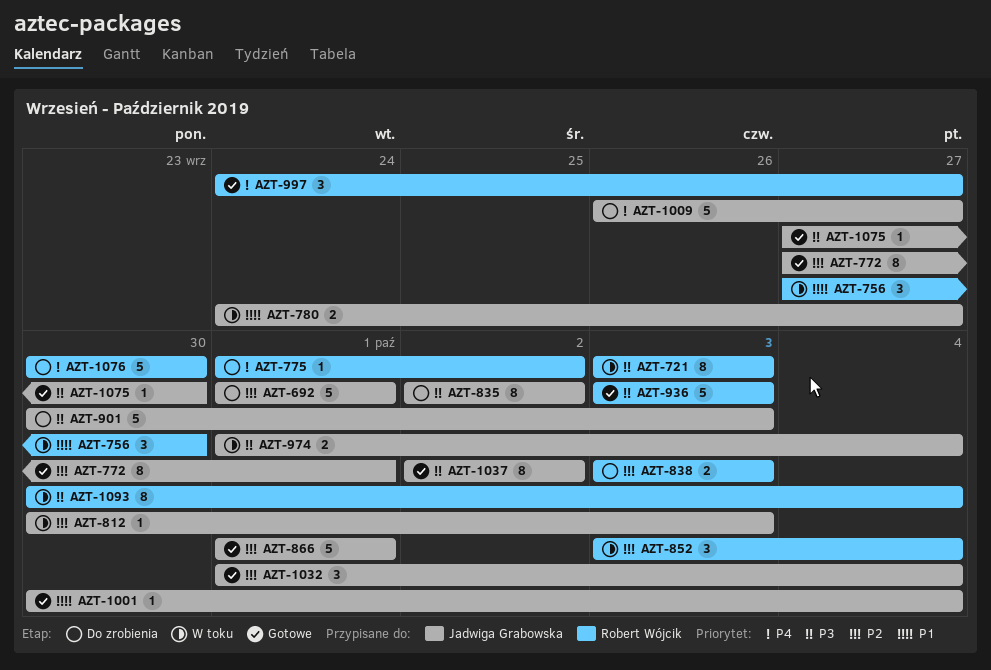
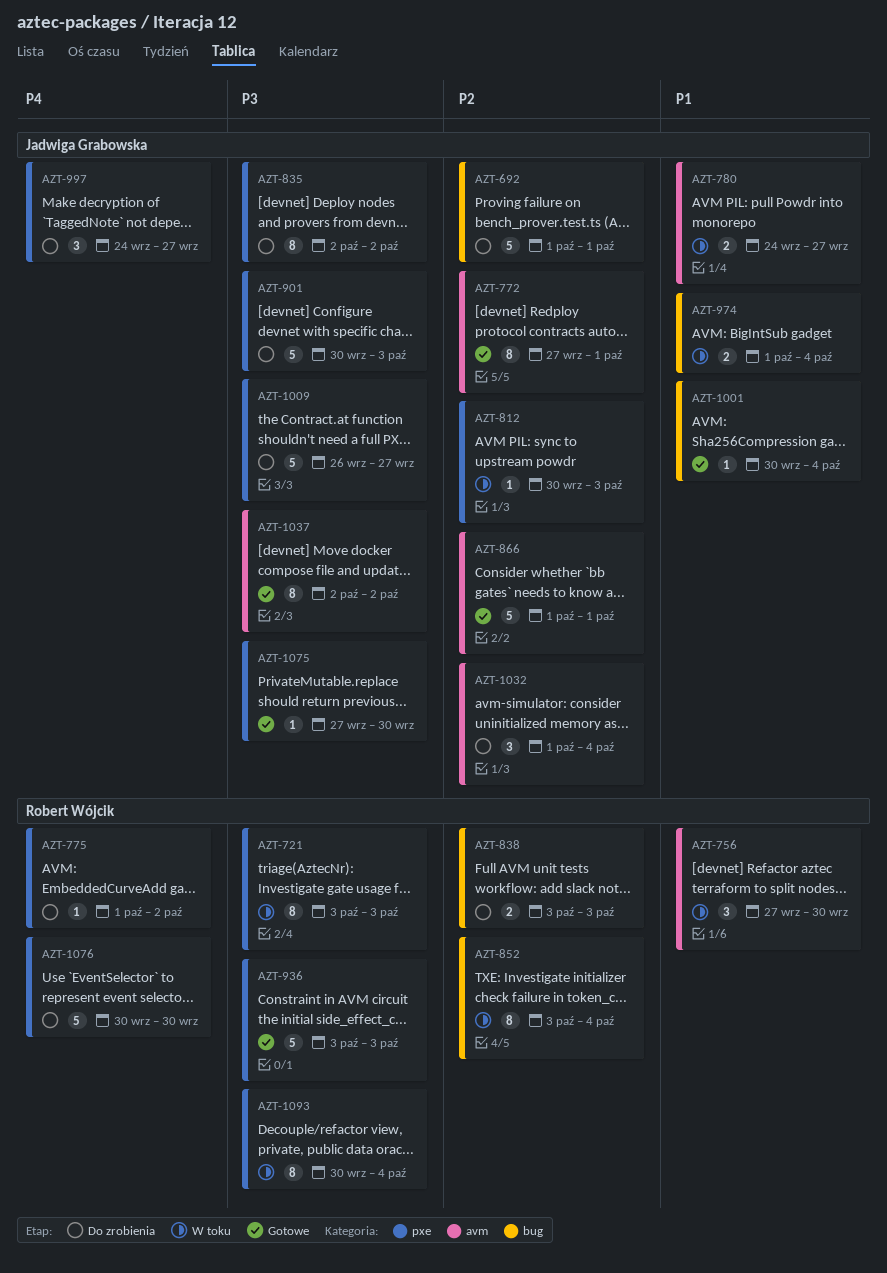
AZT-852, estimate: 3 -> 8
AZT-974, priority: P3 -> P1
AZT-997, status: Gotowe -> Do zrobienia
AZT-997, owner: Robert Wójcik -> Jadwiga Grabowska
AZT-1009, priority: P4 -> P3
AZT-1032, status: Gotowe -> Do zrobienia

